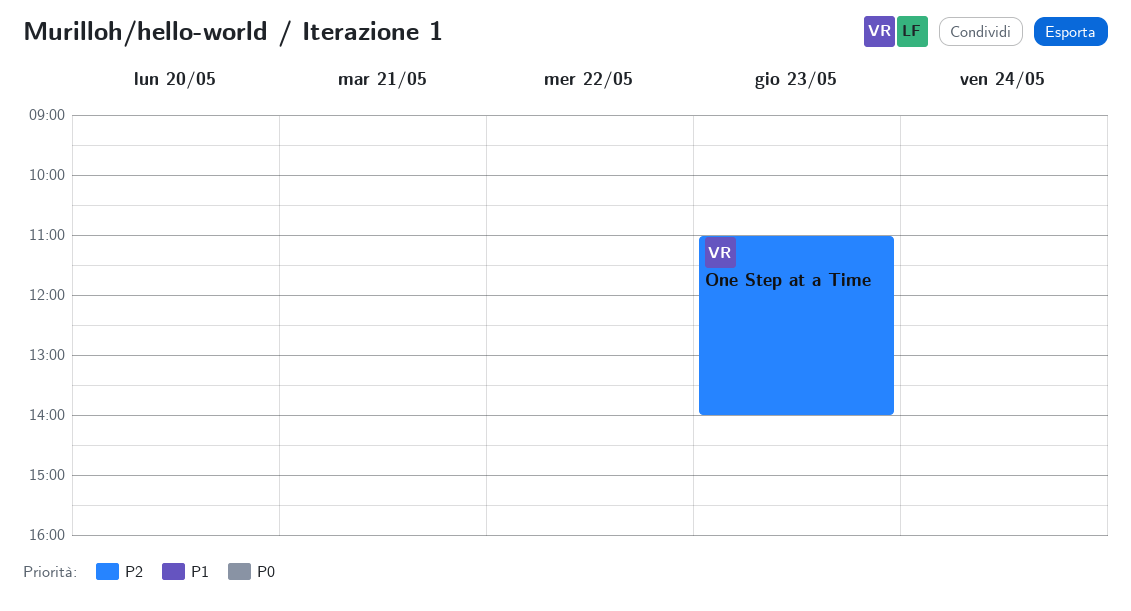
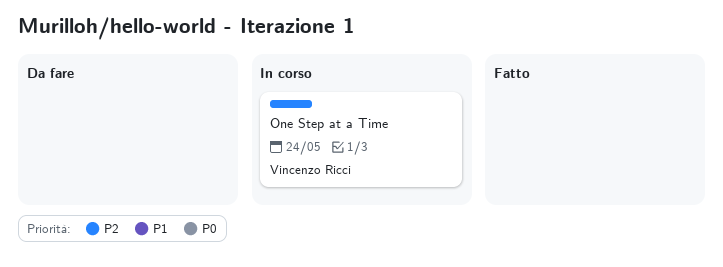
One Step at a Time, day: May 23 -> May 24

